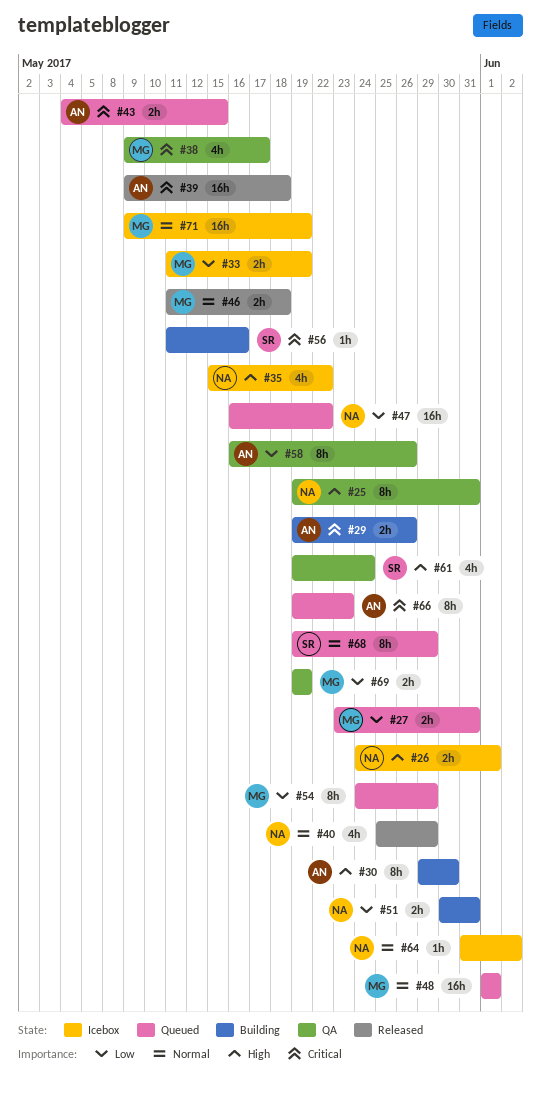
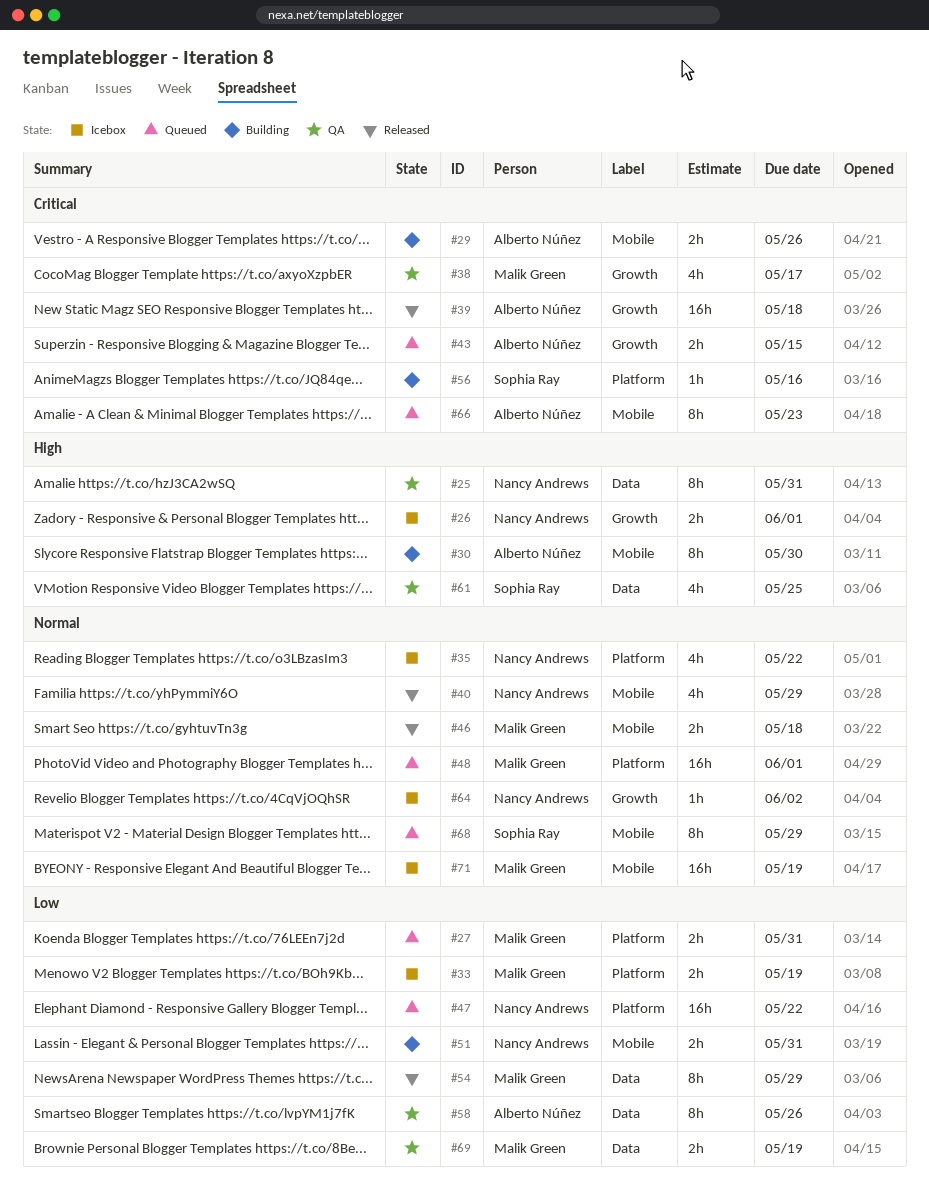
#35, priority: High -> Normal
#54, status: Queued -> Released
#61, due: May 24 -> May 25

